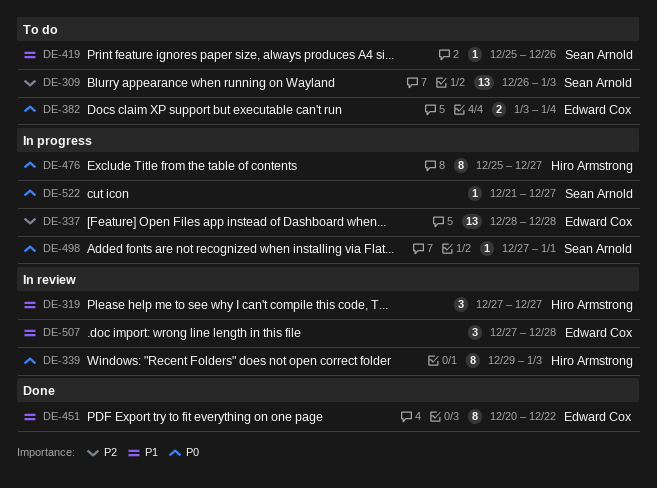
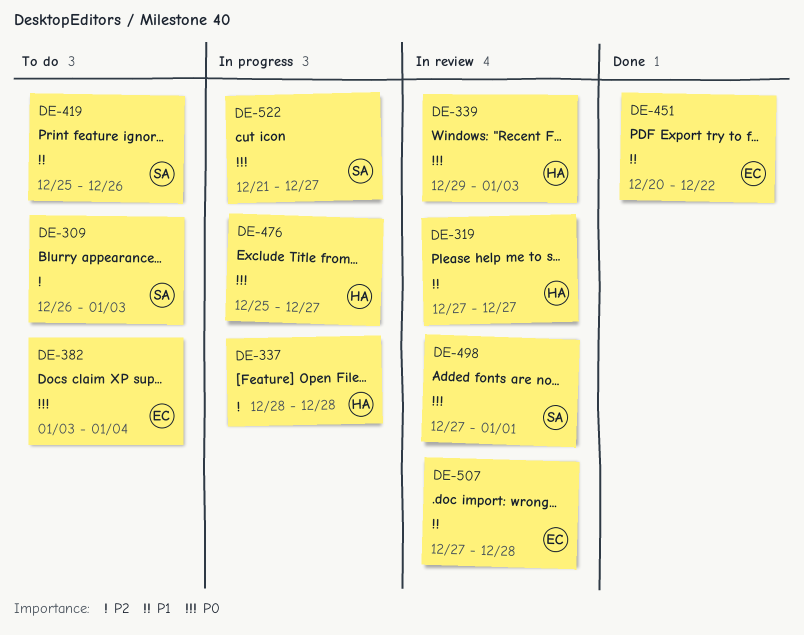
DE-337, owner: Edward Cox -> Hiro Armstrong
DE-498, status: In progress -> In review

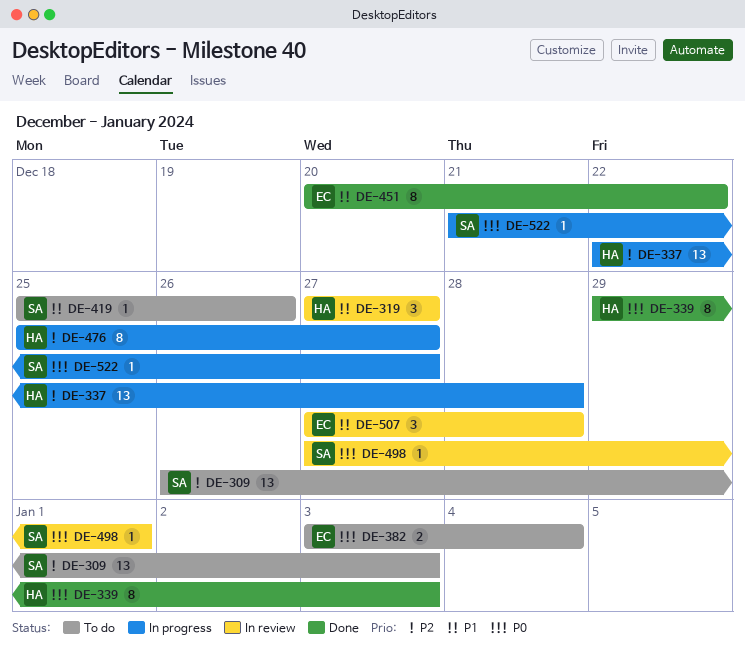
DE-337, start: Dec 28 -> Dec 22
DE-339, status: In review -> Done
DE-476, priority: P0 -> P2

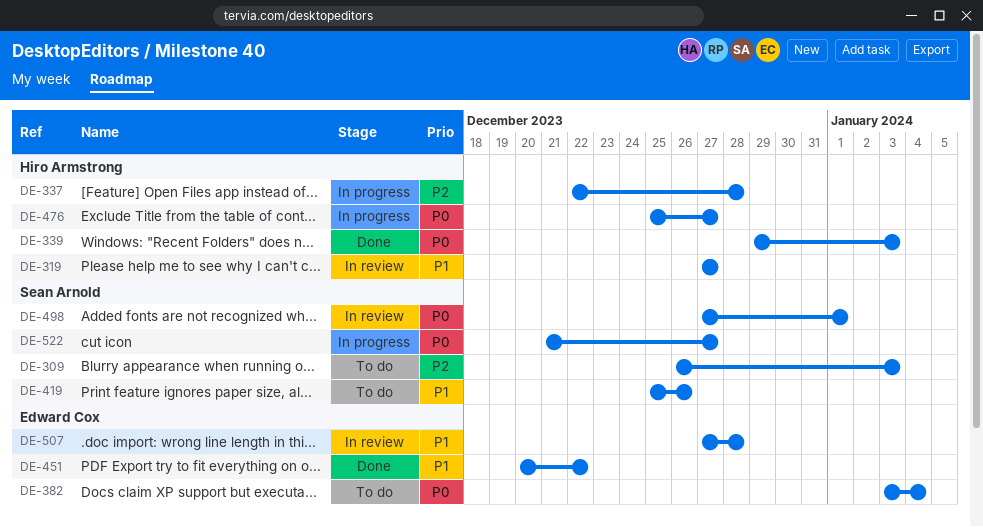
DE-476, priority: P2 -> P0

